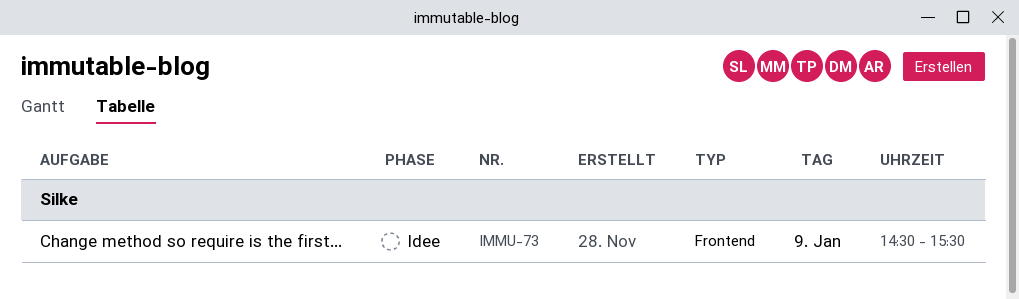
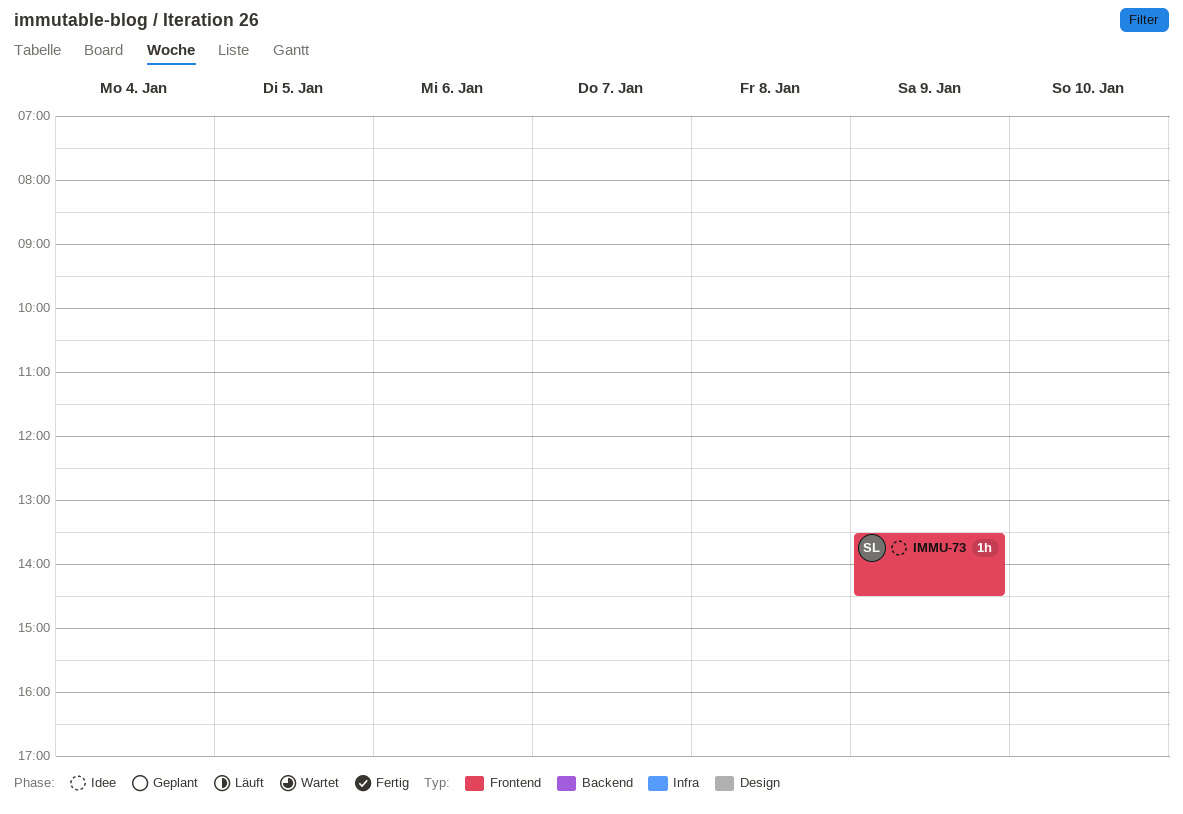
IMMU-73, begins: 14:30 -> 13:30
IMMU-73, ends: 15:30 -> 14:30

